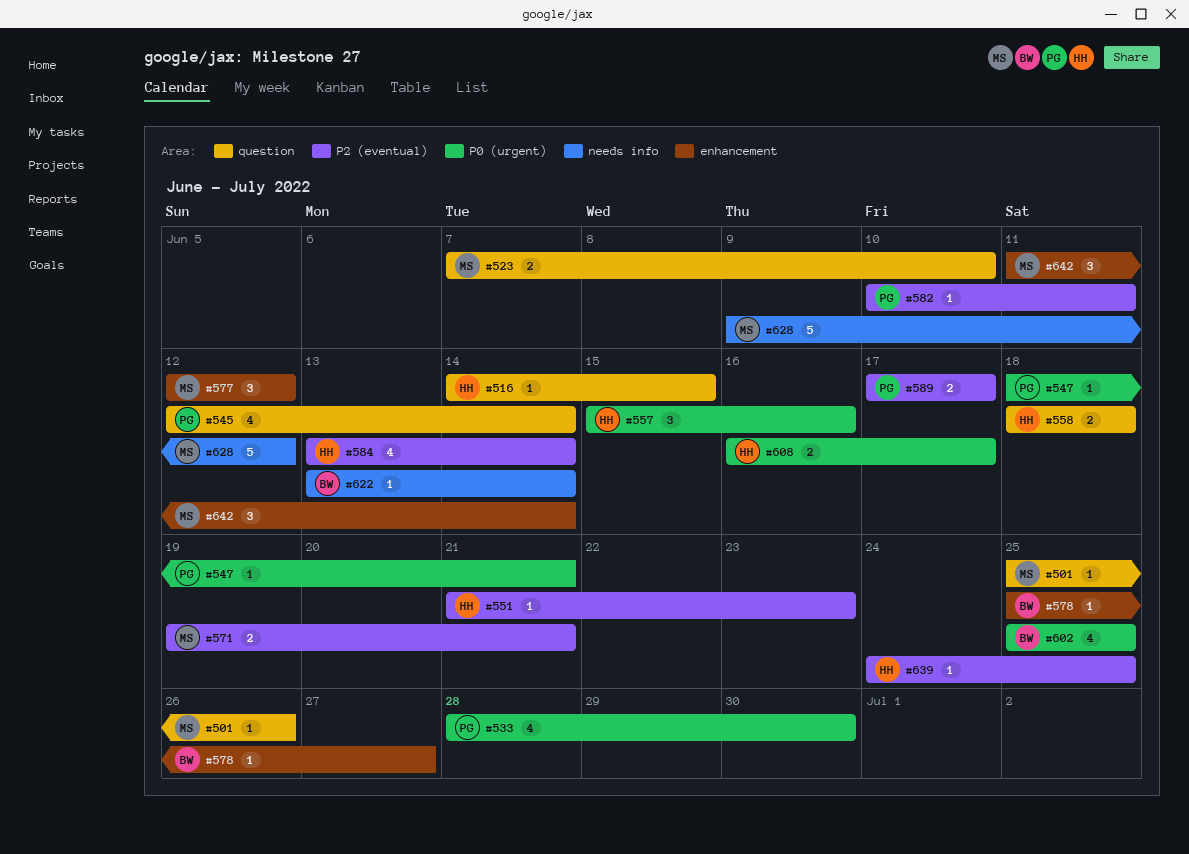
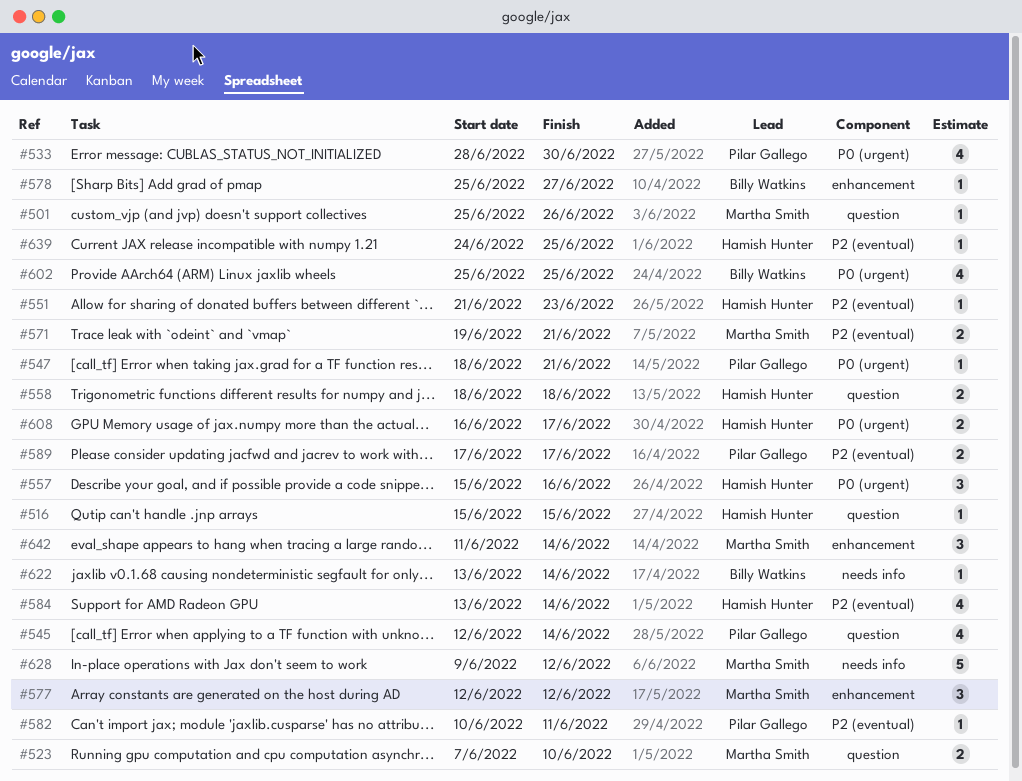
#516, start: Jun 14 -> Jun 15

